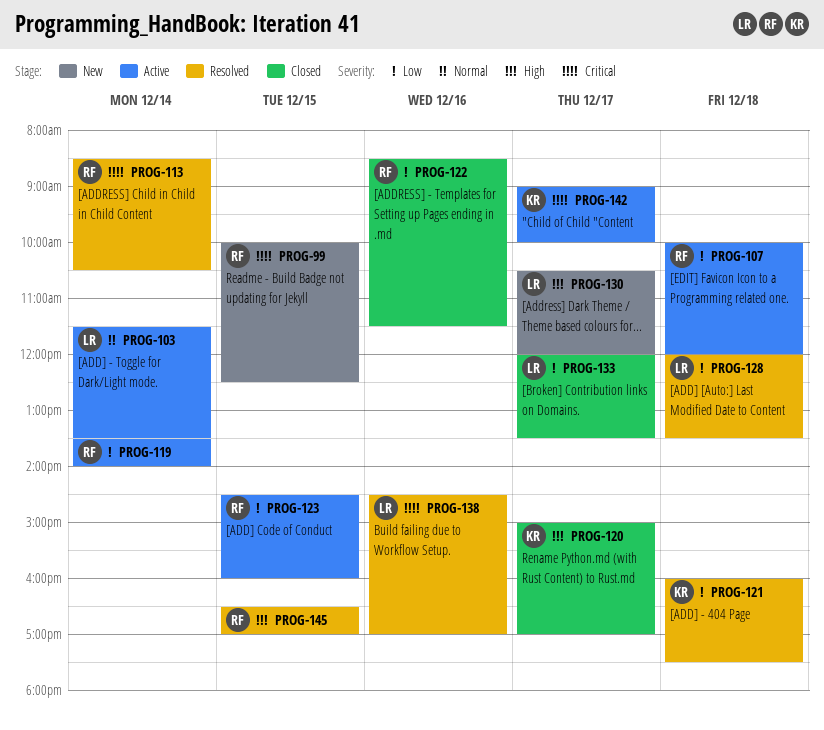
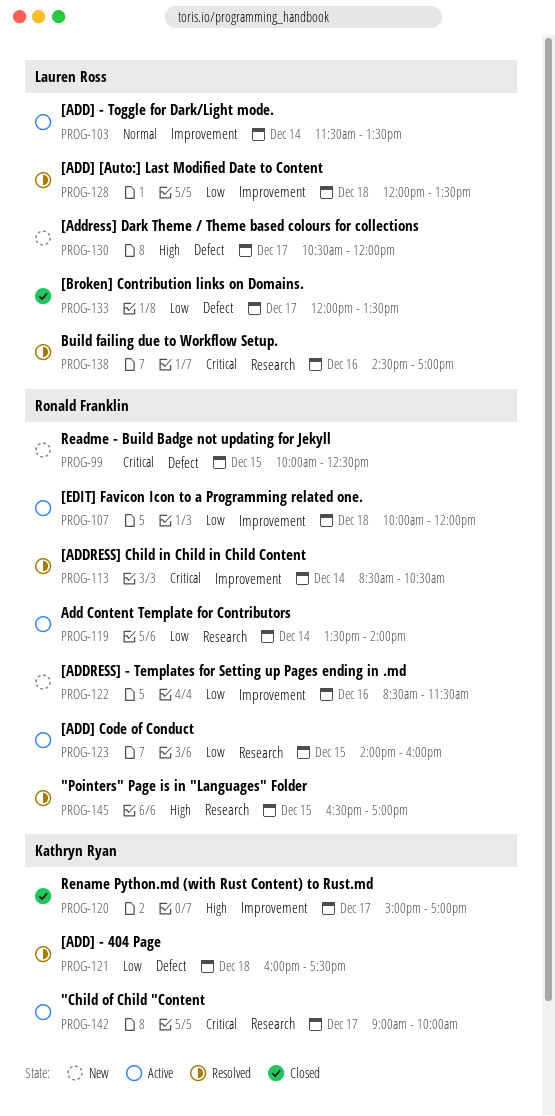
PROG-122, status: Closed -> New
PROG-123, begins: 14:30 -> 14:00

